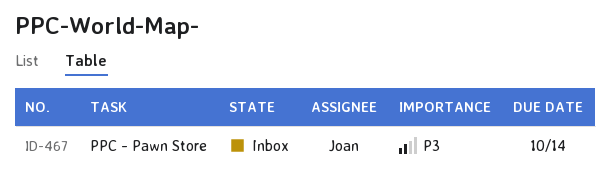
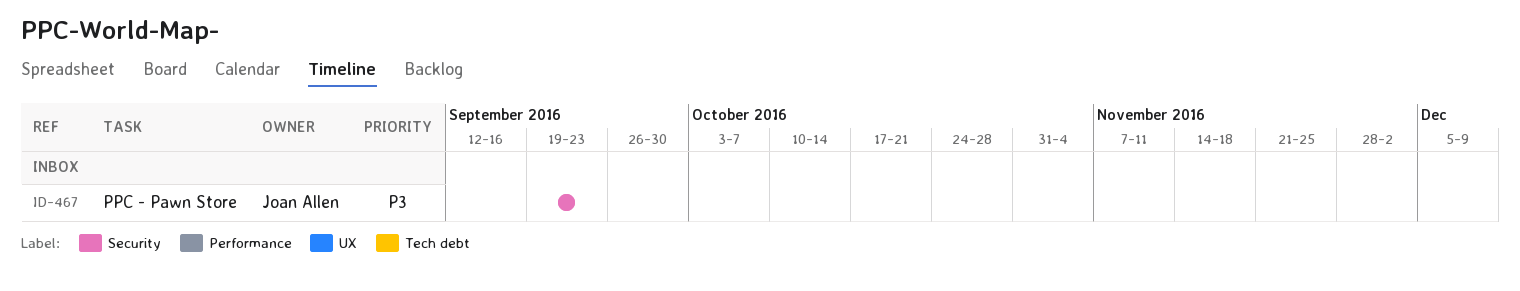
ID-467, due: Oct 14 -> Sep 23

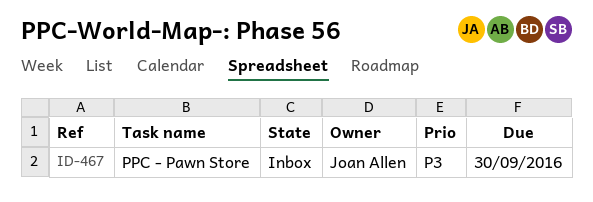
ID-467, due: Sep 23 -> Sep 30

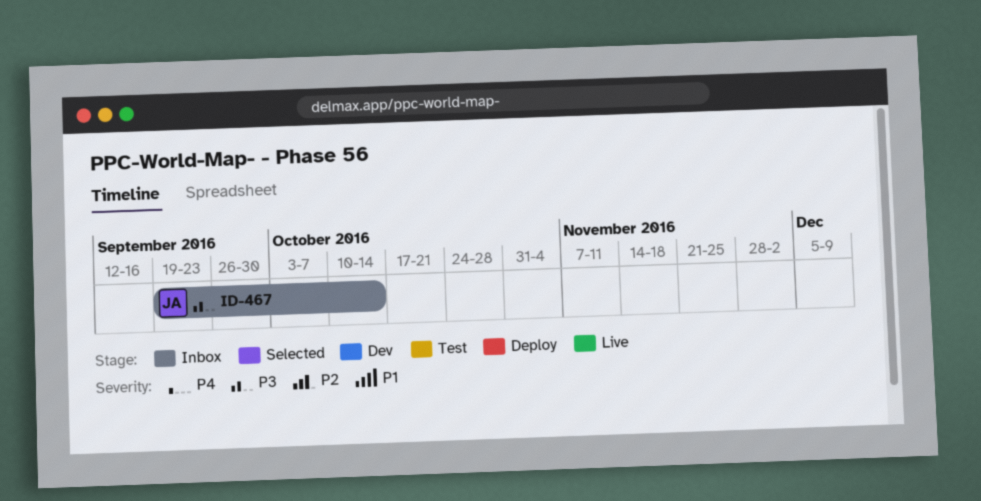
ID-467, due: Sep 30 -> Oct 14

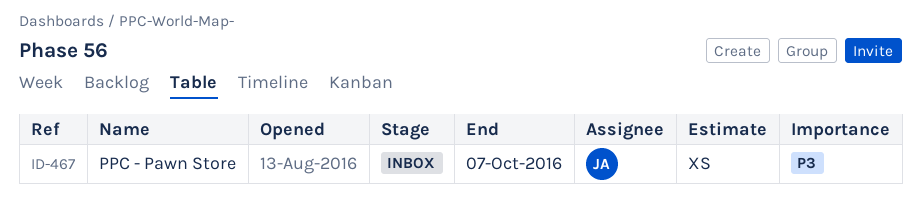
ID-467, due: Oct 14 -> Oct 7

